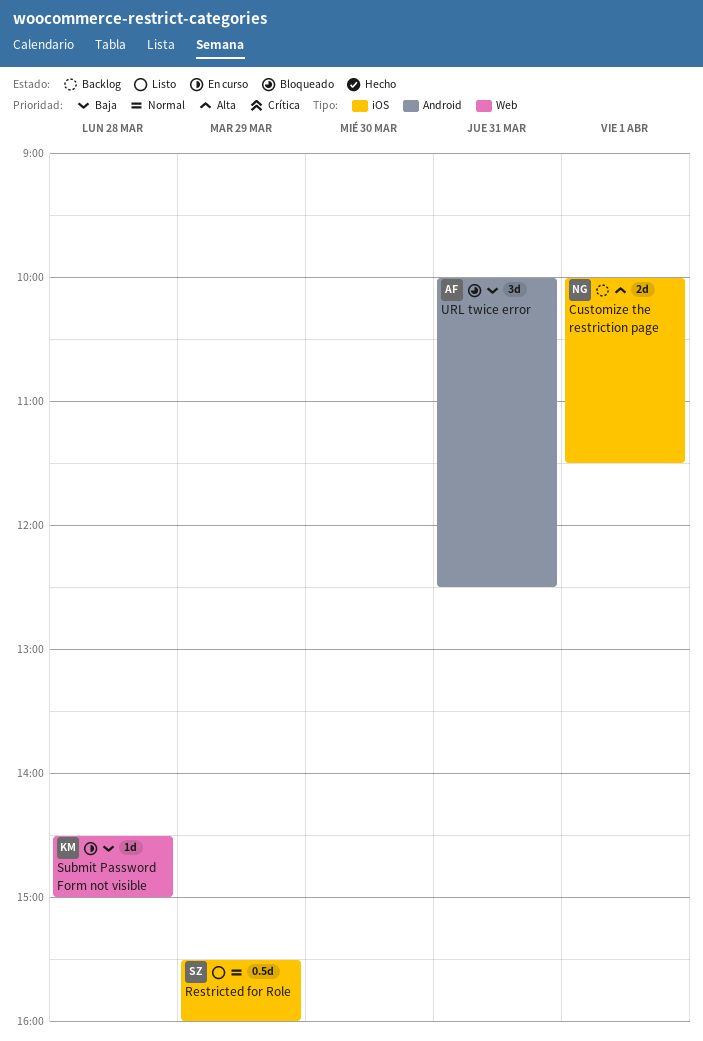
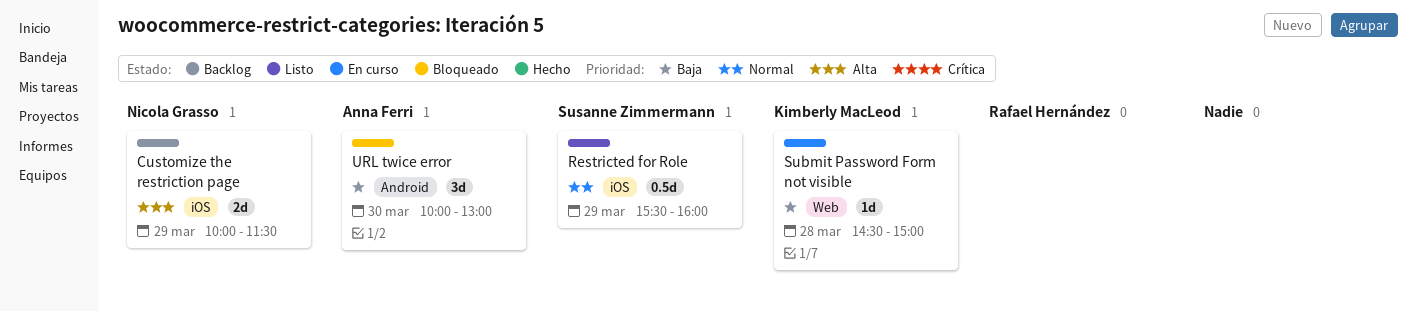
Customize the restriction page, day: Apr 1 -> Mar 29
URL twice error, day: Mar 31 -> Mar 30
URL twice error, ends: 12:30 -> 13:00

